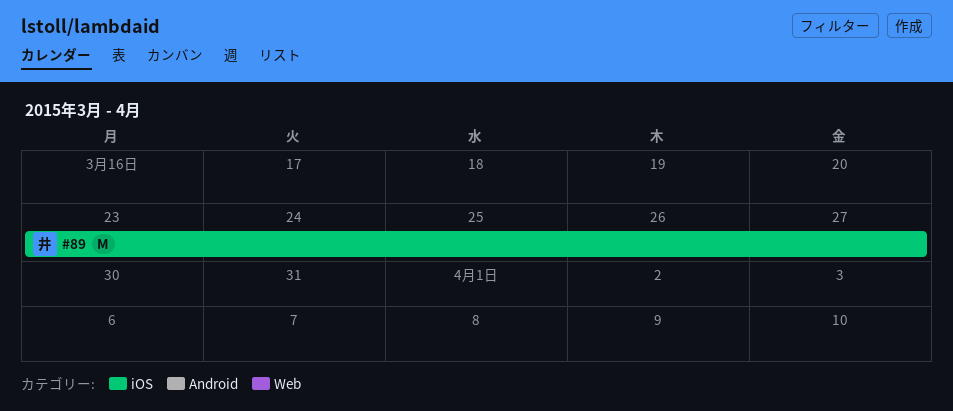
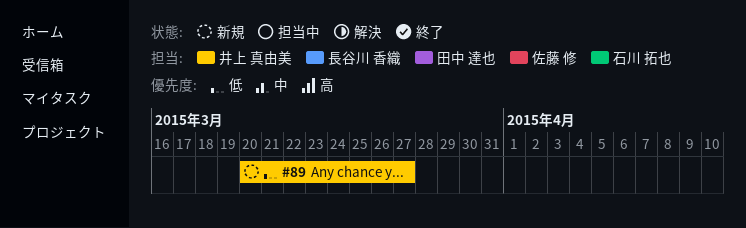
#89, start: Mar 23 -> Mar 20

